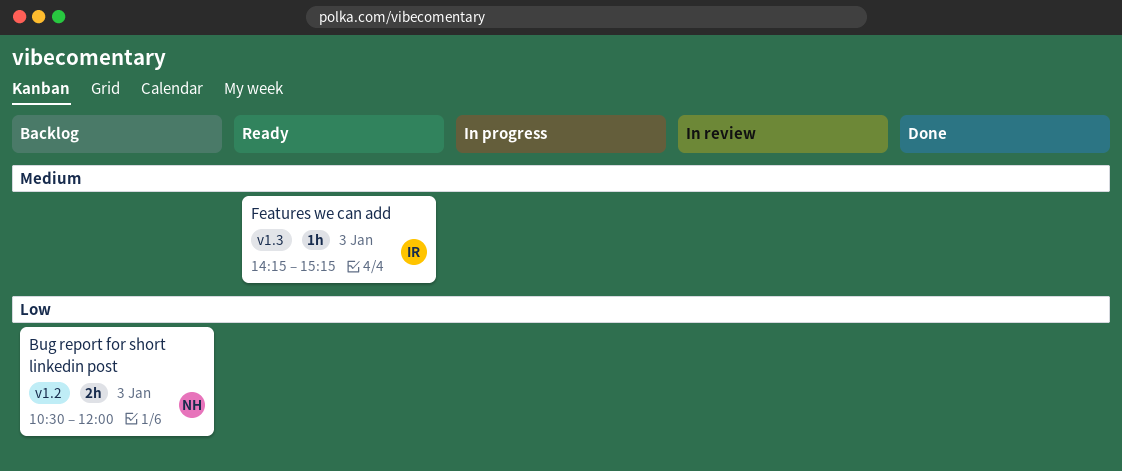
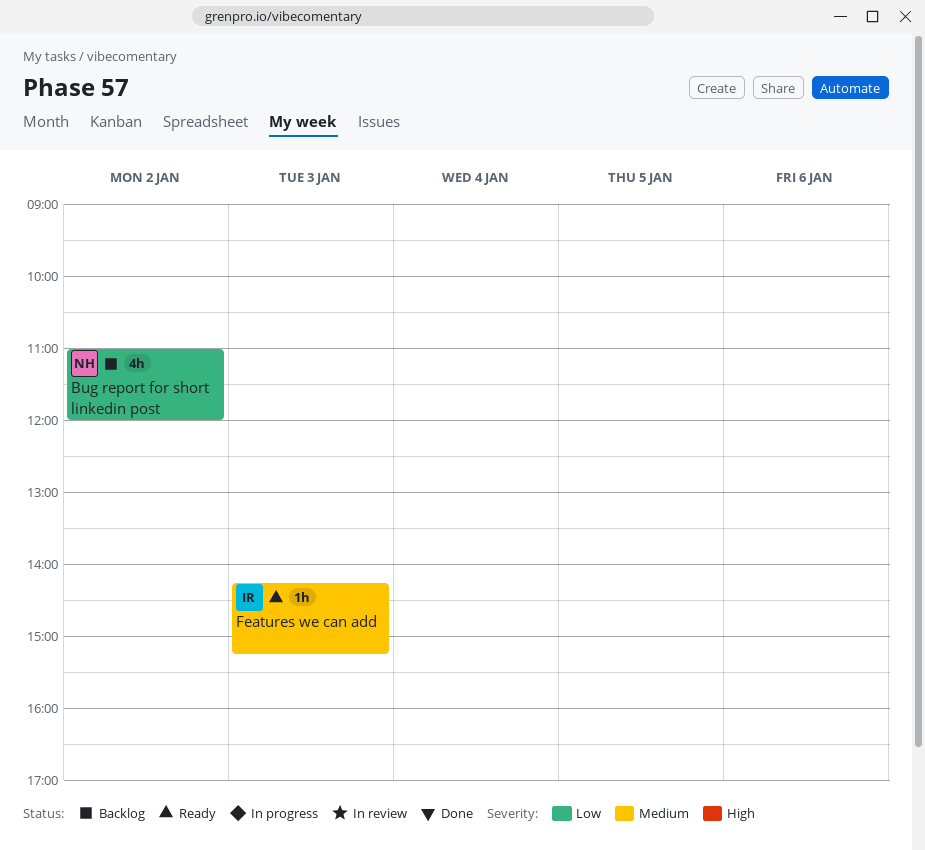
Bug report for short linkedin post, estimate: 2h -> 4h
Bug report for short linkedin post, day: Jan 3 -> Jan 2
Bug report for short linkedin post, begins: 10:30 -> 11:00

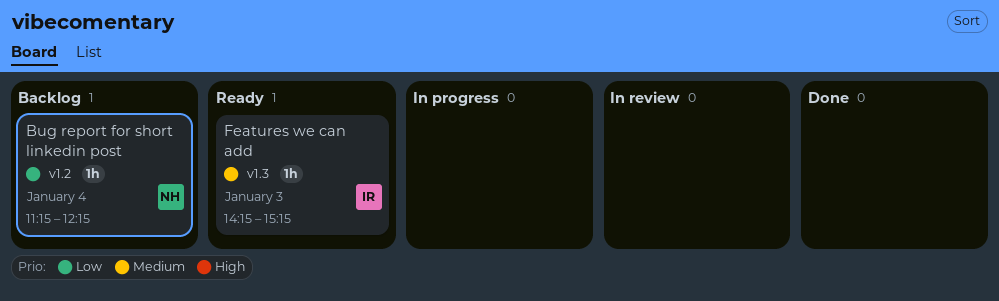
Bug report for short linkedin post, estimate: 4h -> 1h
Bug report for short linkedin post, day: Jan 2 -> Jan 4
Bug report for short linkedin post, begins: 11:00 -> 11:15
Bug report for short linkedin post, ends: 12:00 -> 12:15

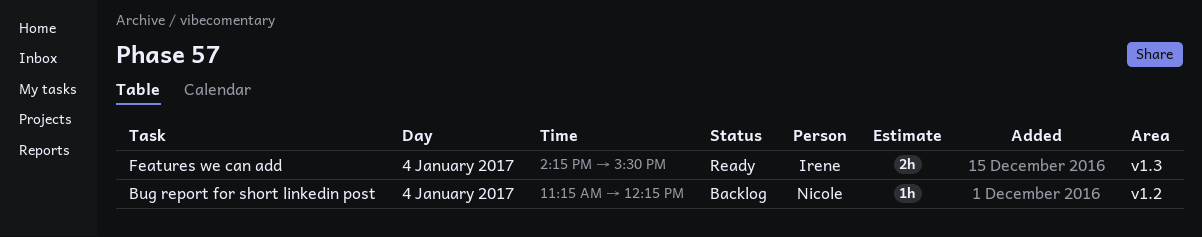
Features we can add, estimate: 1h -> 2h
Features we can add, day: Jan 3 -> Jan 4
Features we can add, ends: 15:15 -> 15:30

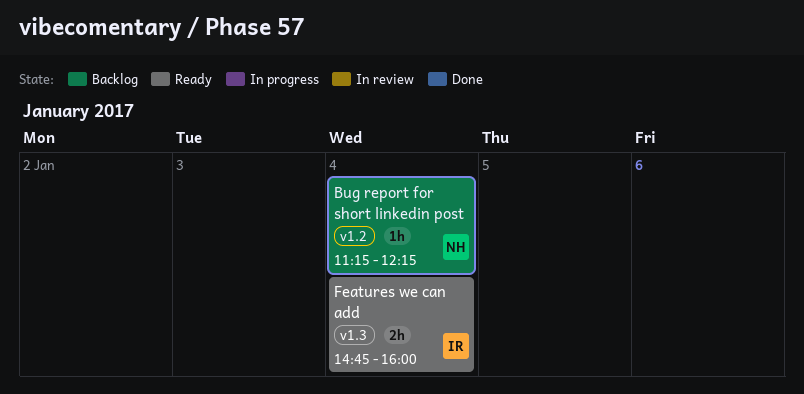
Features we can add, begins: 14:15 -> 14:45
Features we can add, ends: 15:30 -> 16:00

